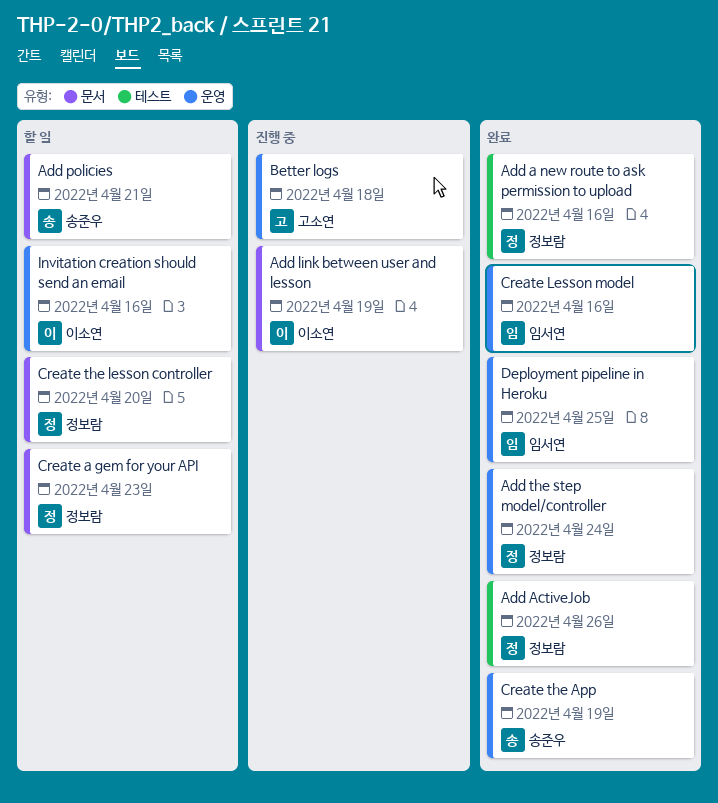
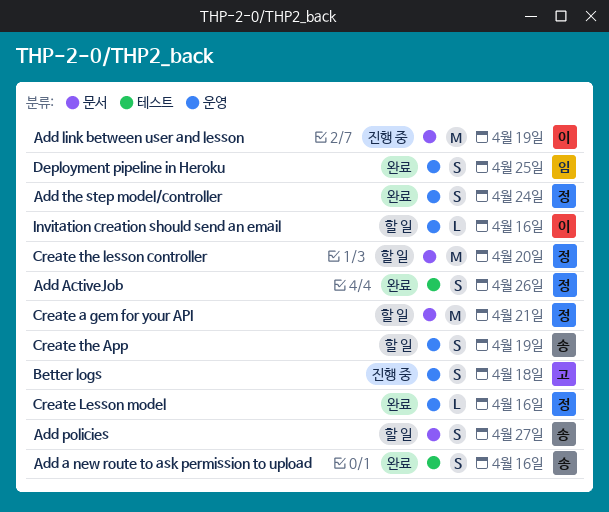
Add a new route to ask permission to upload, owner: 정보람 -> 송준우
Add policies, due: Apr 21 -> Apr 27
Create a gem for your API, due: Apr 23 -> Apr 21
Create Lesson model, owner: 임서연 -> 정보람
Create the App, status: 완료 -> 할 일

